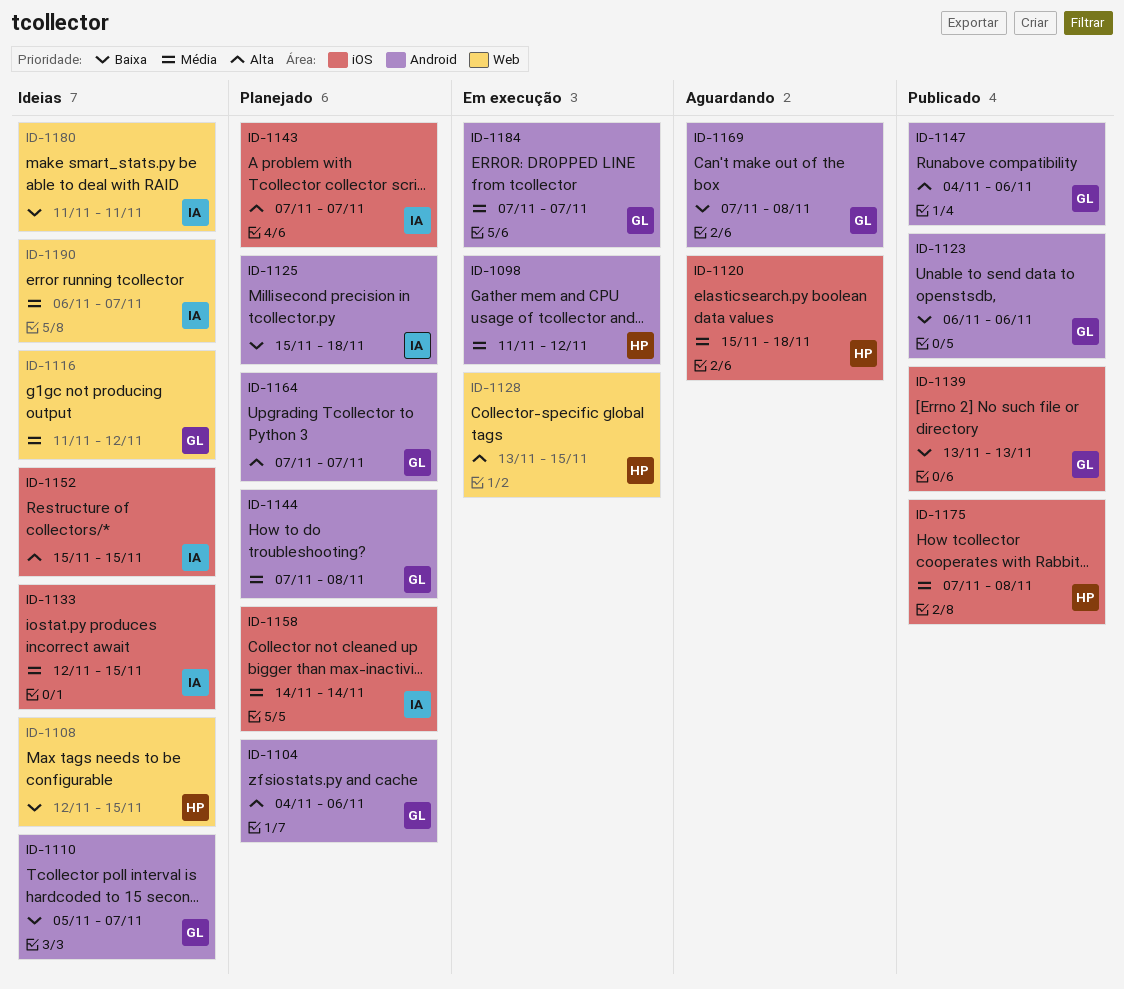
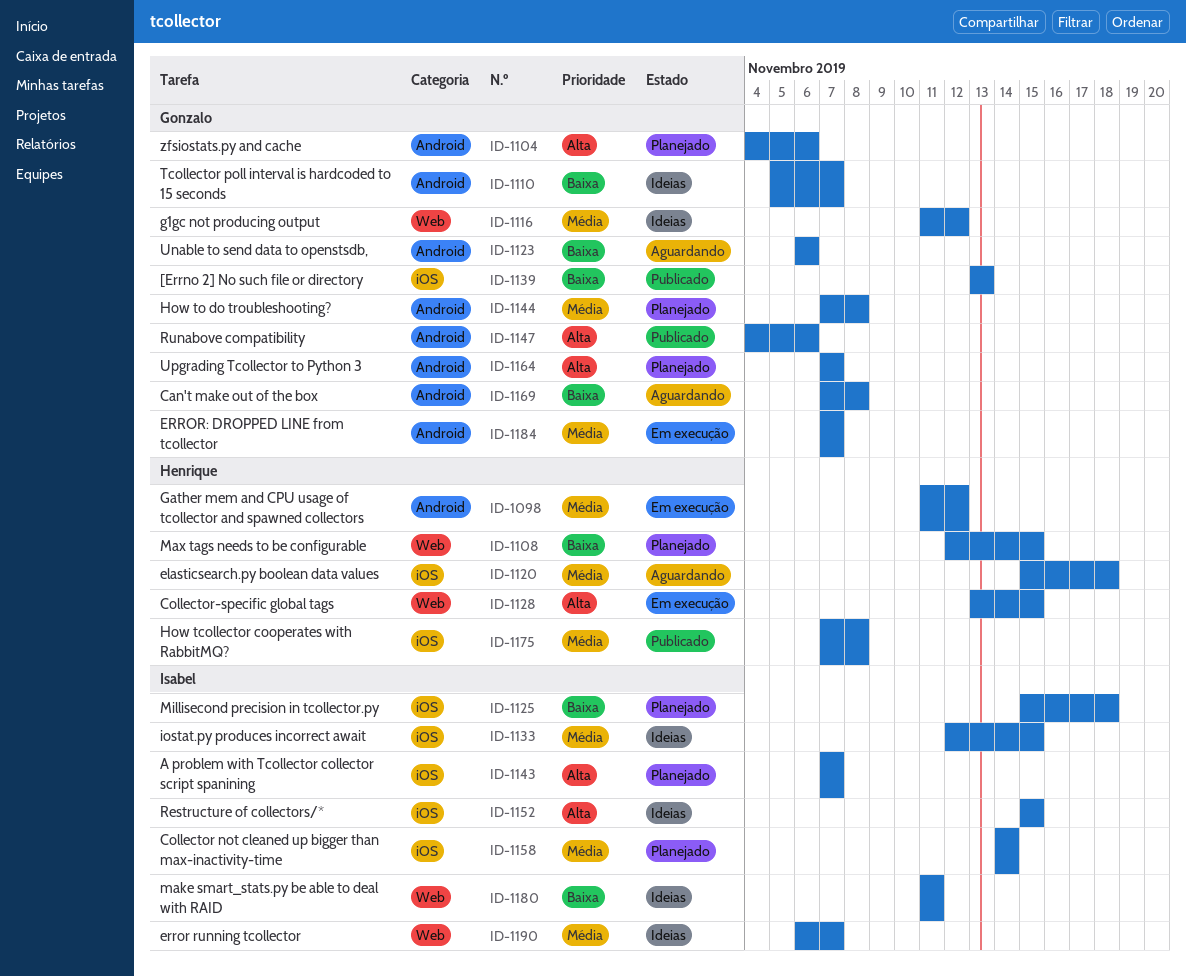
ID-1108, status: Ideias -> Planejado
ID-1123, status: Publicado -> Aguardando
ID-1125, label: Android -> iOS

